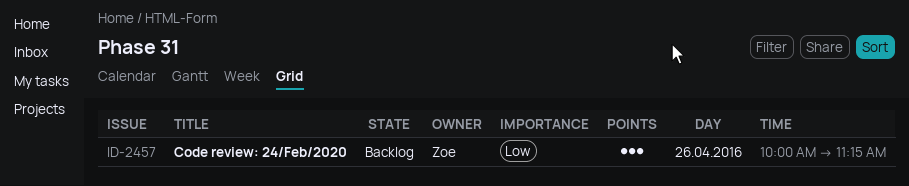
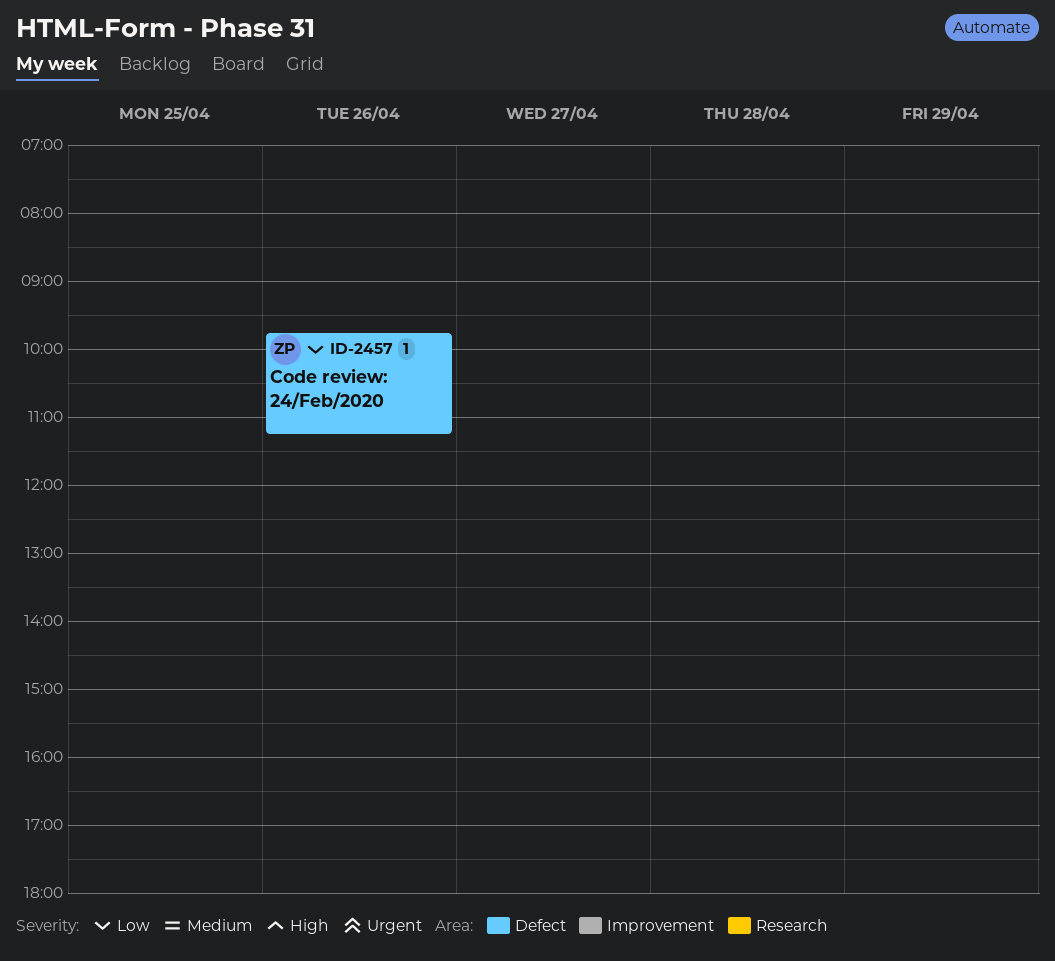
ID-2457, estimate: 3 -> 1
ID-2457, begins: 10:00 -> 09:45

